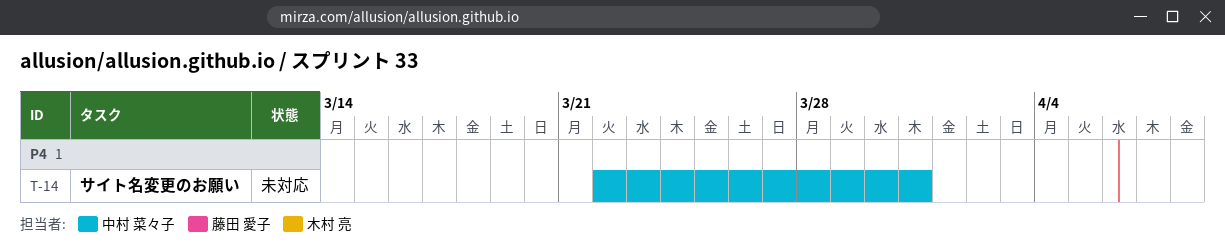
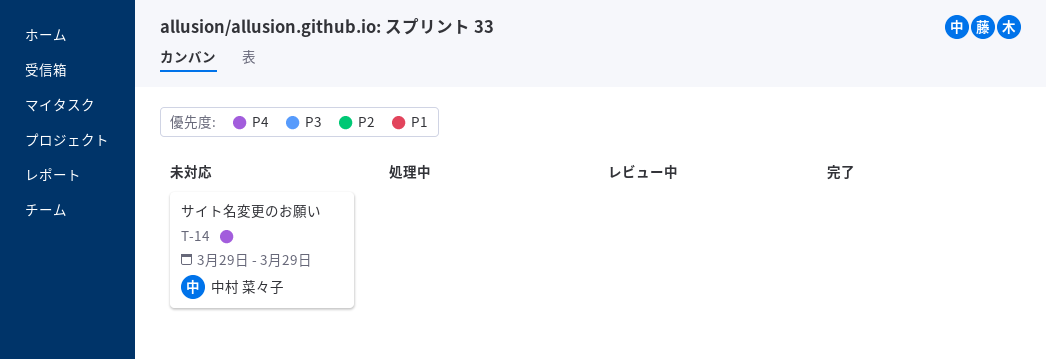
T-14, start: Mar 22 -> Mar 29
T-14, due: Mar 31 -> Mar 29

